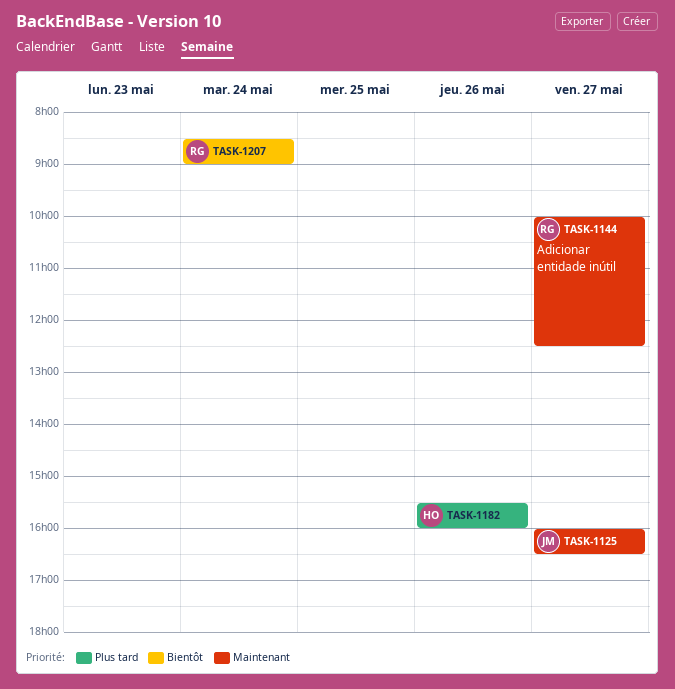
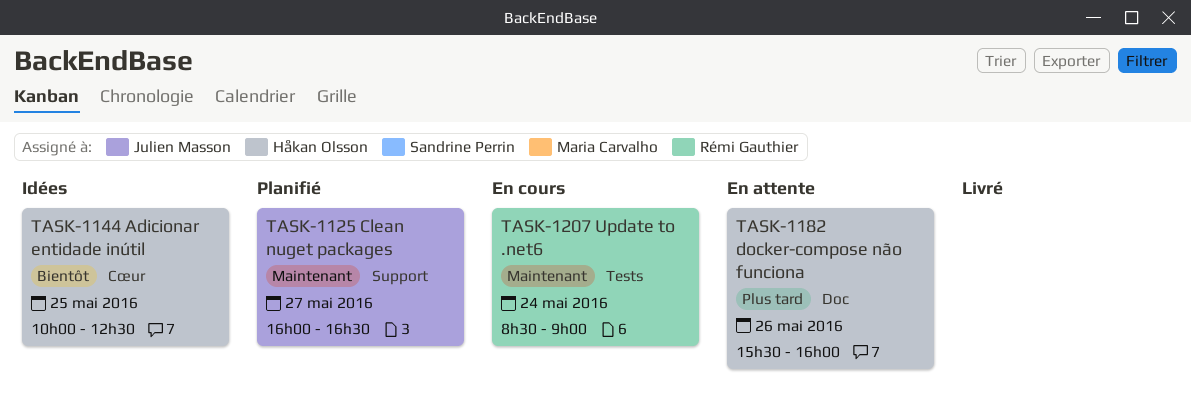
TASK-1144, owner: Rémi Gauthier -> Håkan Olsson
TASK-1144, priority: Maintenant -> Bientôt
TASK-1144, day: May 27 -> May 25
TASK-1207, priority: Bientôt -> Maintenant

